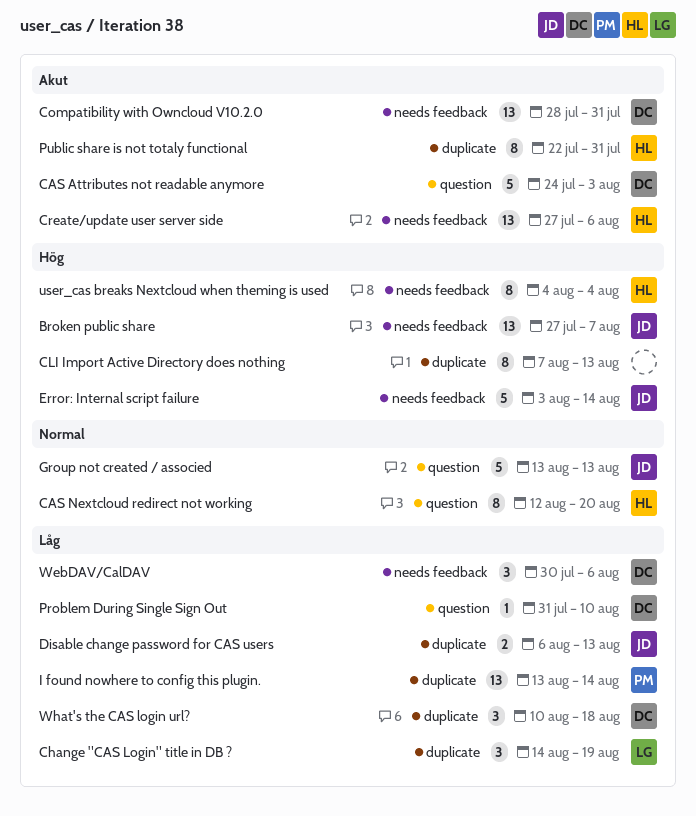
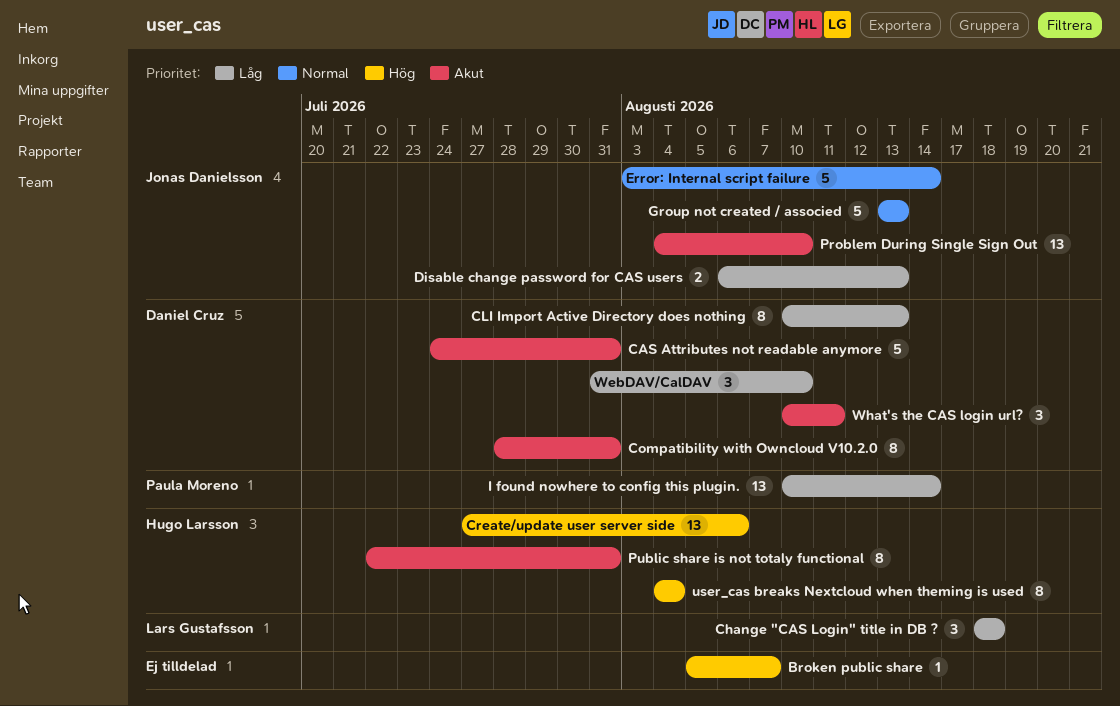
Broken public share, owner: Jonas Danielsson -> none
Broken public share, estimate: 13 -> 1
Broken public share, start: Jul 27 -> Aug 5
CAS Attributes not readable anymore, due: Aug 3 -> Jul 31
CAS Nextcloud redirect not working: present -> none
Change "CAS Login" title in DB ?, start: Aug 14 -> Aug 18
Change "CAS Login" title in DB ?, due: Aug 19 -> Aug 18
CLI Import Active Directory does nothing, owner: none -> Daniel Cruz
CLI Import Active Directory does nothing, priority: Hög -> Låg
CLI Import Active Directory does nothing, start: Aug 7 -> Aug 10
Compatibility with Owncloud V10.2.0, estimate: 13 -> 8
Create/update user server side, priority: Akut -> Hög
Error: Internal script failure, priority: Hög -> Normal
I found nowhere to config this plugin., start: Aug 13 -> Aug 10
Problem During Single Sign Out, owner: Daniel Cruz -> Jonas Danielsson
Problem During Single Sign Out, priority: Låg -> Akut
Problem During Single Sign Out, estimate: 1 -> 13
Problem During Single Sign Out, start: Jul 31 -> Aug 4
WebDAV/CalDAV, start: Jul 30 -> Jul 31
WebDAV/CalDAV, due: Aug 6 -> Aug 10
What's the CAS login url?, priority: Låg -> Akut
What's the CAS login url?, due: Aug 18 -> Aug 11

